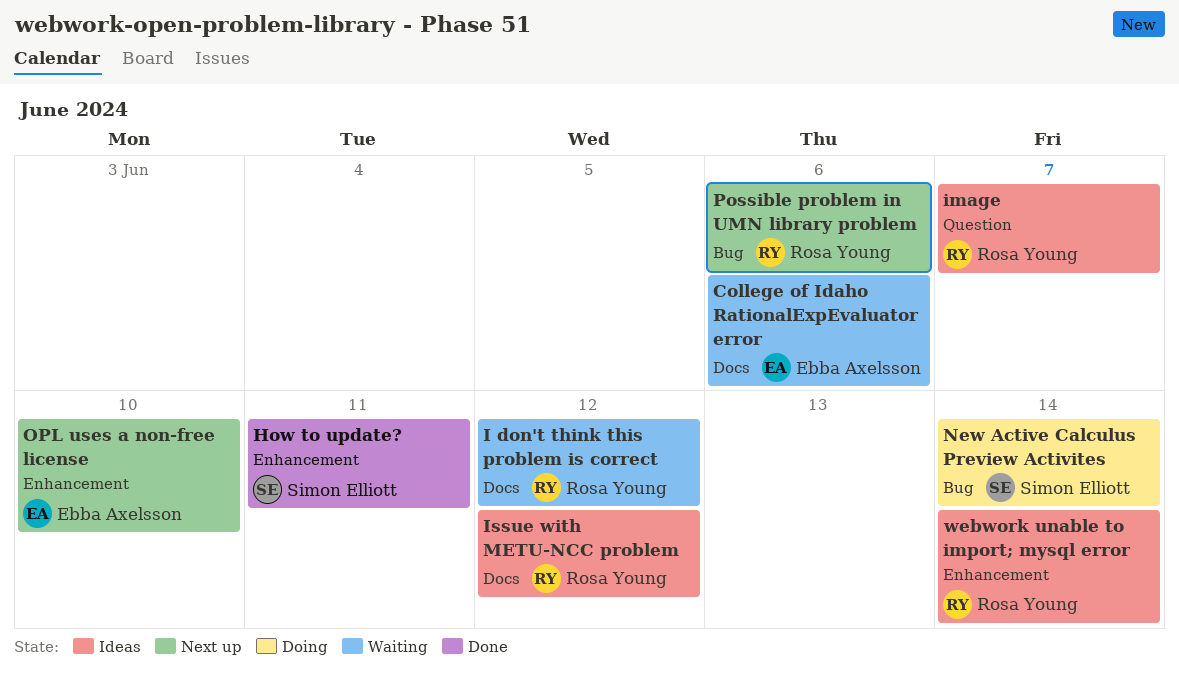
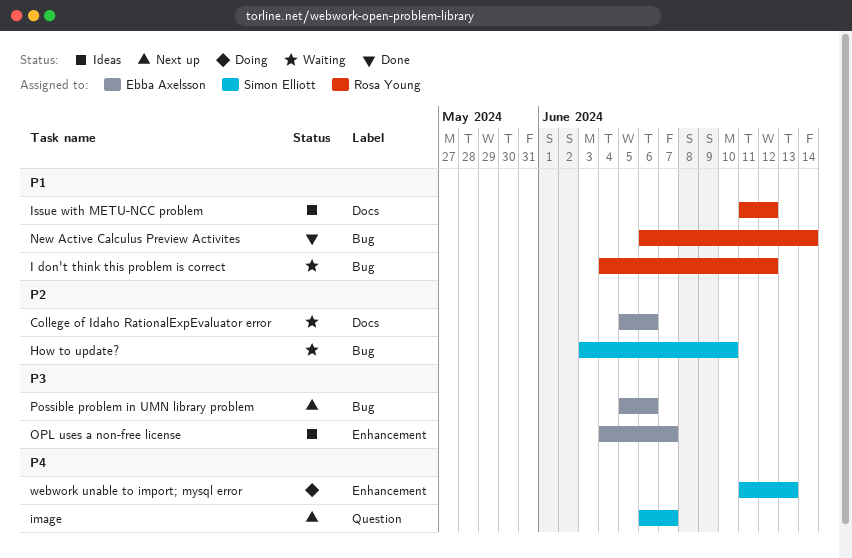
How to update?, status: Done -> Waiting
How to update?, label: Enhancement -> Bug
How to update?, due: Jun 11 -> Jun 10
I don't think this problem is correct, label: Docs -> Bug
image, status: Ideas -> Next up
image, owner: Rosa Young -> Simon Elliott
New Active Calculus Preview Activites, status: Doing -> Done
New Active Calculus Preview Activites, owner: Simon Elliott -> Rosa Young
OPL uses a non-free license, status: Next up -> Ideas
OPL uses a non-free license, due: Jun 10 -> Jun 7
Possible problem in UMN library problem, owner: Rosa Young -> Ebba Axelsson
webwork unable to import; mysql error, status: Ideas -> Doing
webwork unable to import; mysql error, owner: Rosa Young -> Simon Elliott
webwork unable to import; mysql error, due: Jun 14 -> Jun 13

